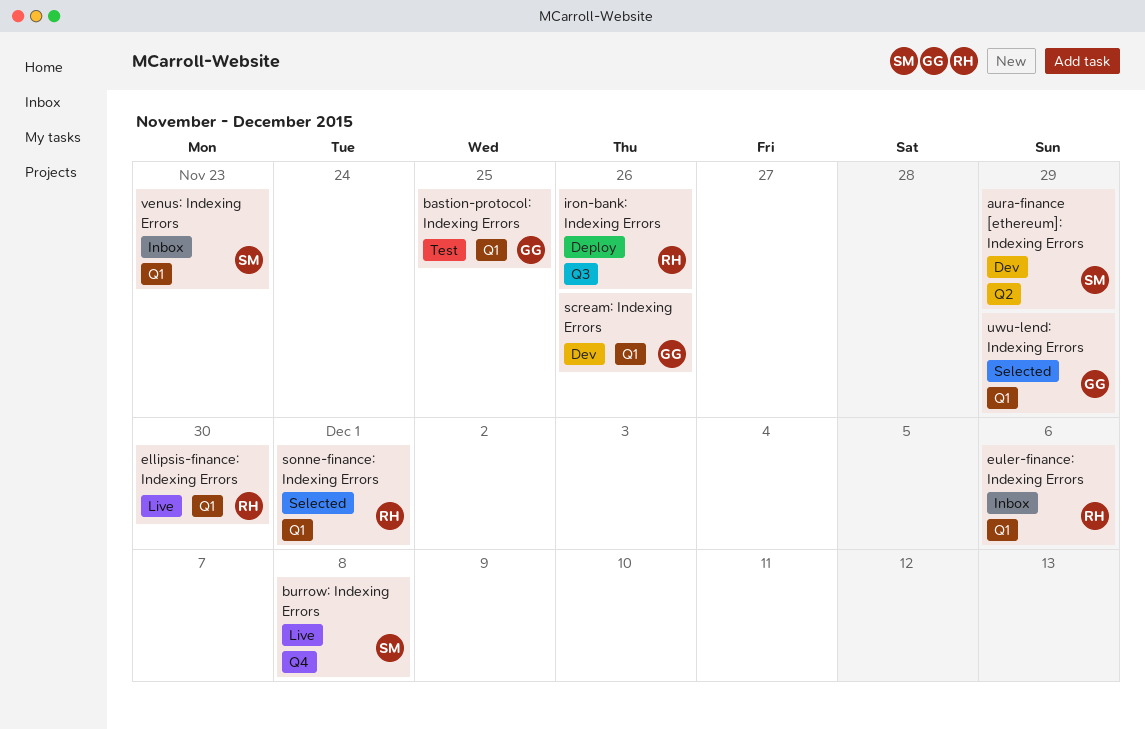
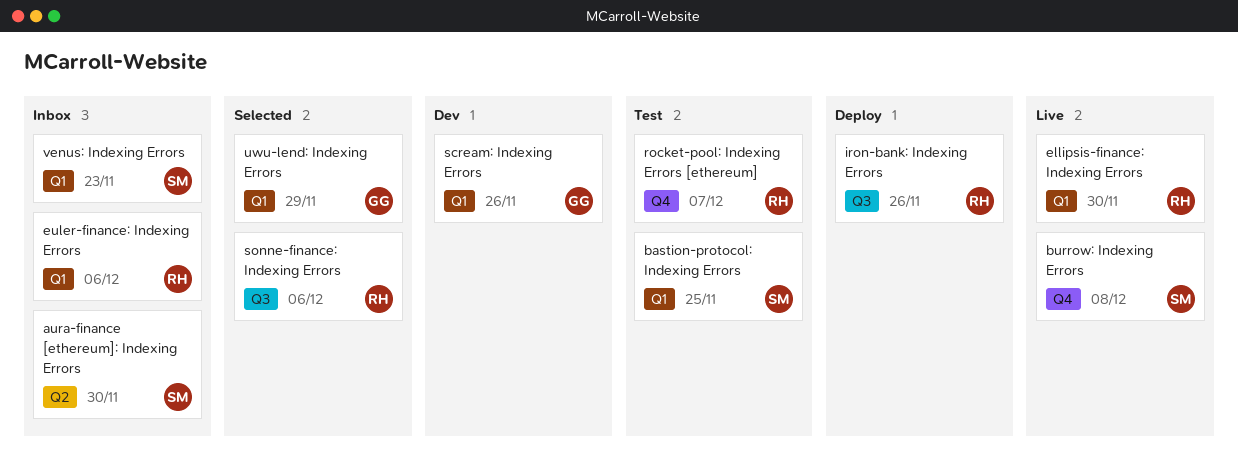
aura-finance [ethereum]: Indexing Errors, status: Dev -> Inbox
aura-finance [ethereum]: Indexing Errors, due: Nov 29 -> Nov 30
bastion-protocol: Indexing Errors, owner: GG -> SM
rocket-pool: Indexing Errors [ethereum]: none -> present
sonne-finance: Indexing Errors, label: Q1 -> Q3
sonne-finance: Indexing Errors, due: Dec 1 -> Dec 6

